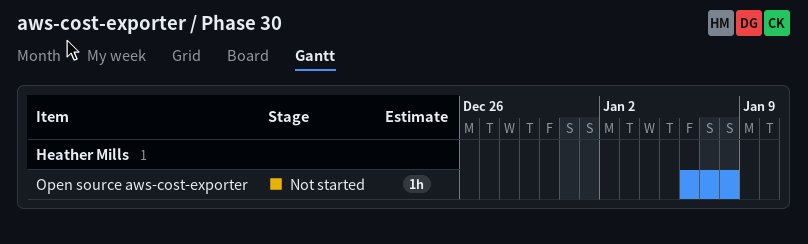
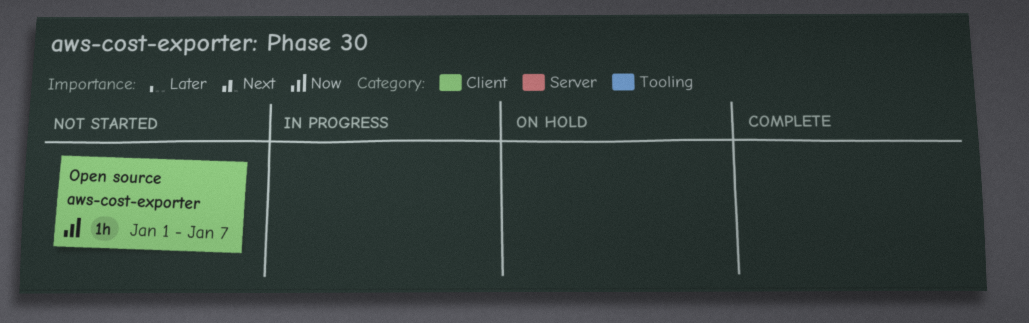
Open source aws-cost-exporter, start: Jan 6 -> Jan 1
Open source aws-cost-exporter, due: Jan 8 -> Jan 7

